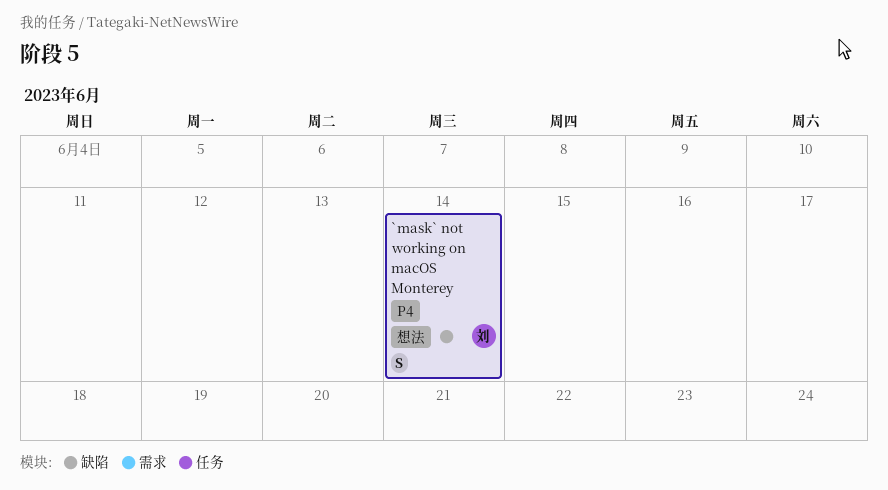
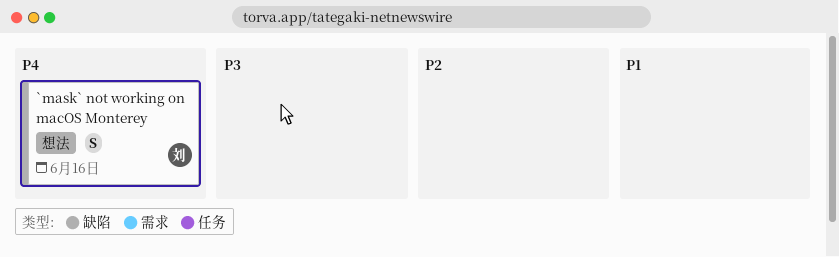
`mask` not working on macOS Monterey, due: Jun 14 -> Jun 16

